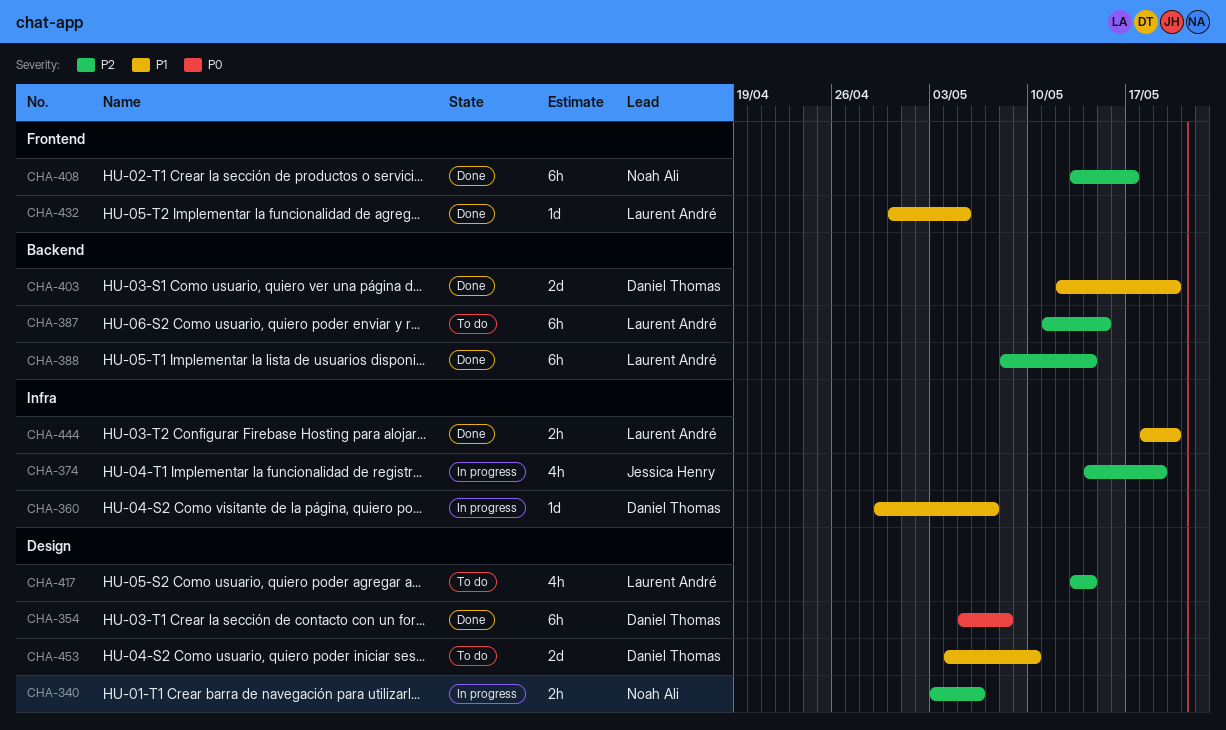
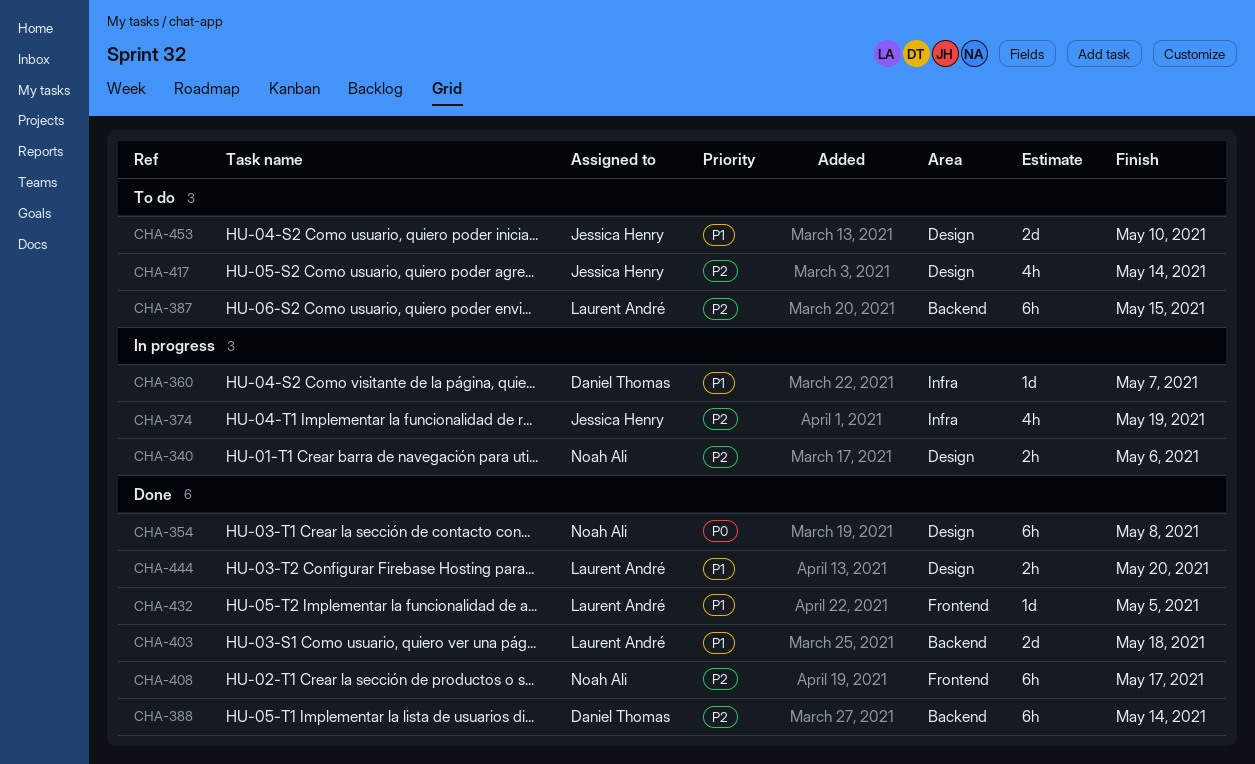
CHA-354, owner: Daniel Thomas -> Noah Ali
CHA-388, owner: Laurent André -> Daniel Thomas
CHA-403, owner: Daniel Thomas -> Laurent André
CHA-403, due: May 20 -> May 18
CHA-417, owner: Laurent André -> Jessica Henry
CHA-444, label: Infra -> Design
CHA-453, owner: Daniel Thomas -> Jessica Henry

